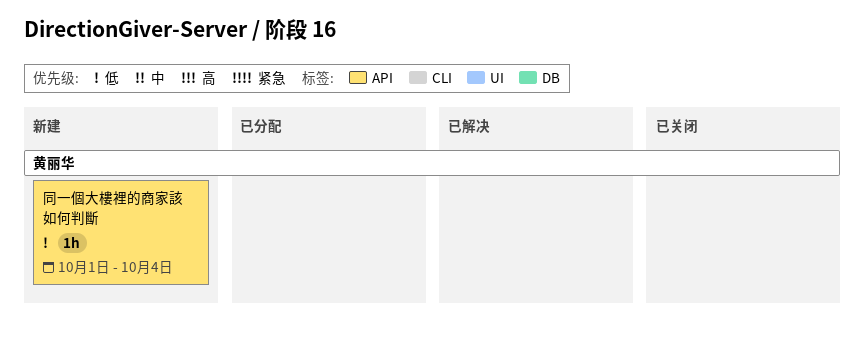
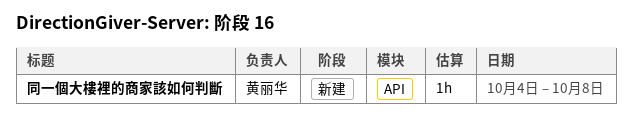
同一個大樓裡的商家該如何判斷, start: Oct 1 -> Oct 4
同一個大樓裡的商家該如何判斷, due: Oct 4 -> Oct 8

